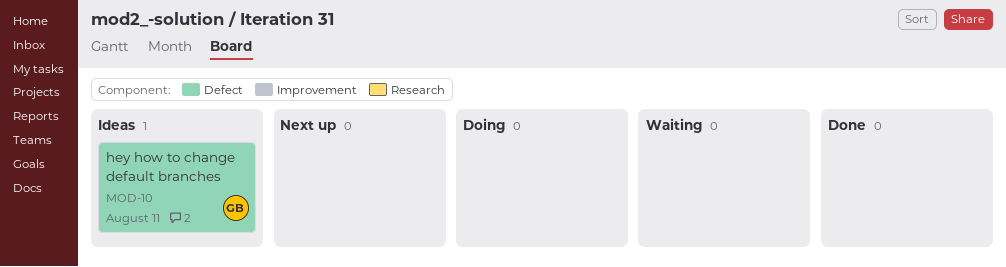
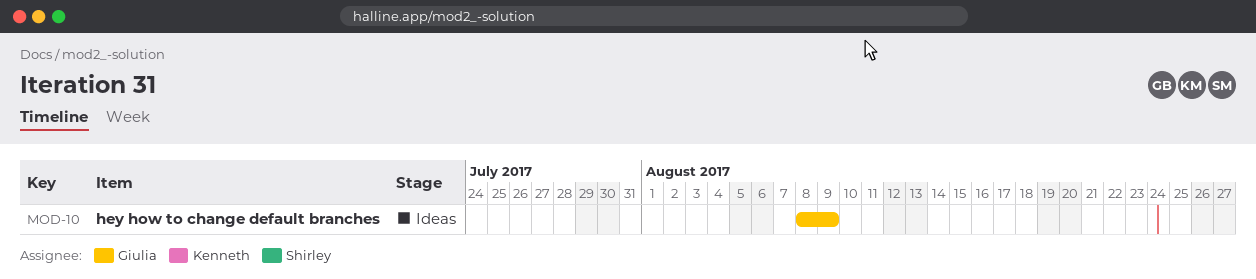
MOD-10, due: Aug 11 -> Aug 9

